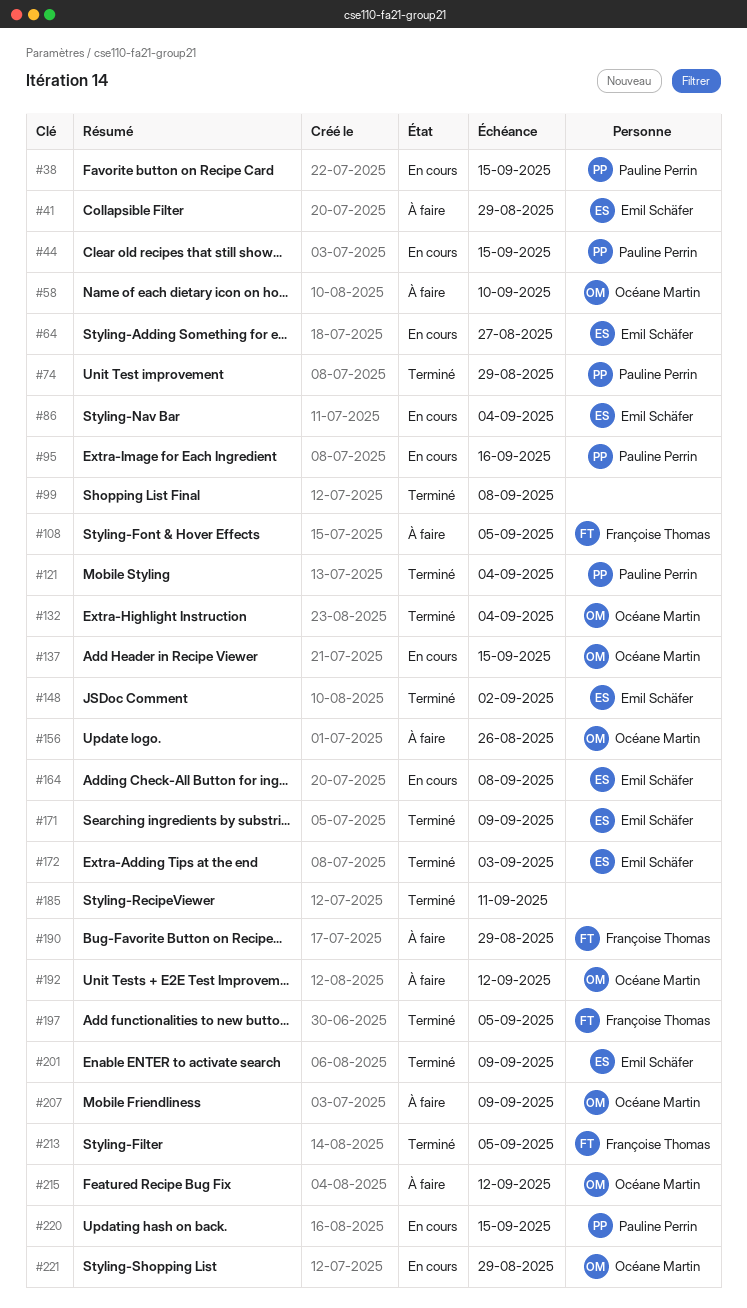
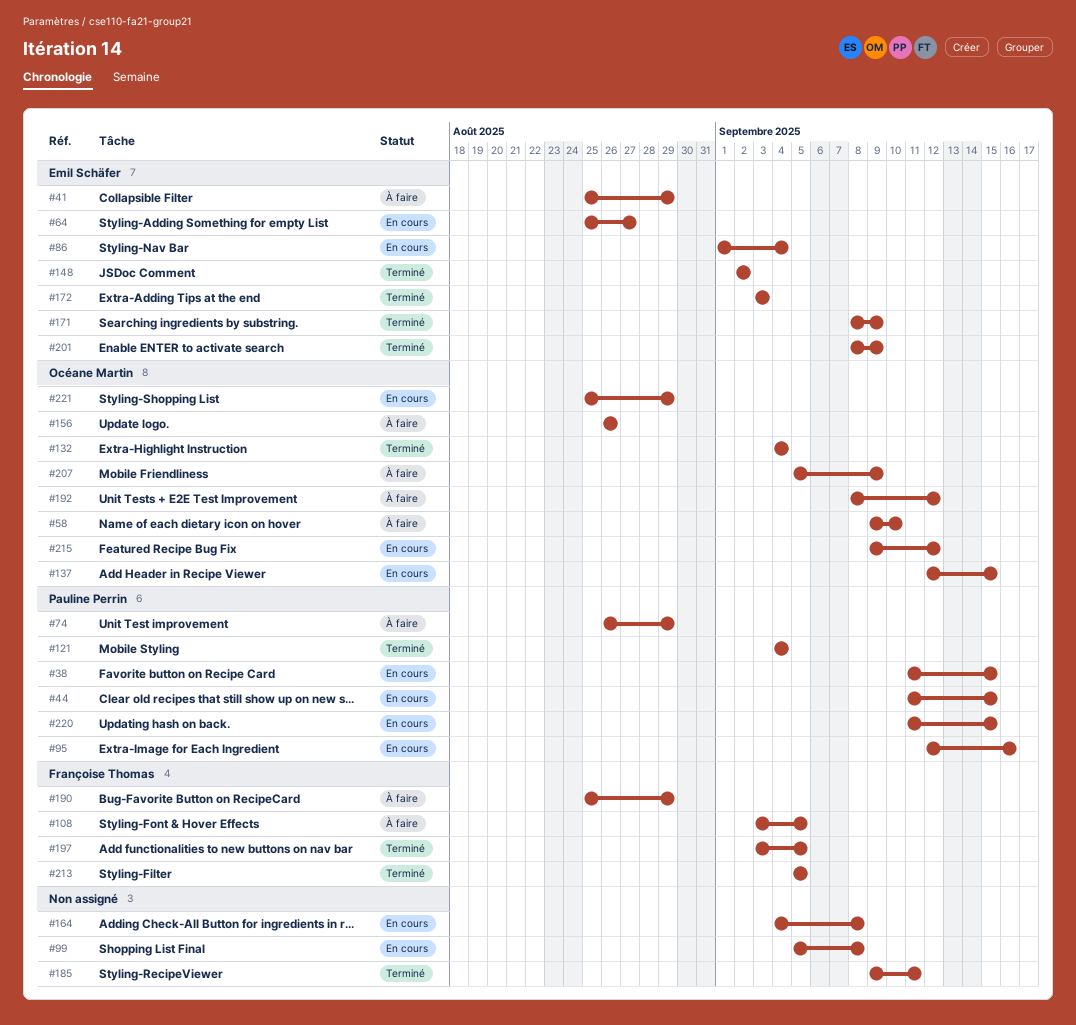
#74, status: Terminé -> À faire
#99, status: Terminé -> En cours
#164, owner: Emil Schäfer -> none
#215, status: À faire -> En cours

